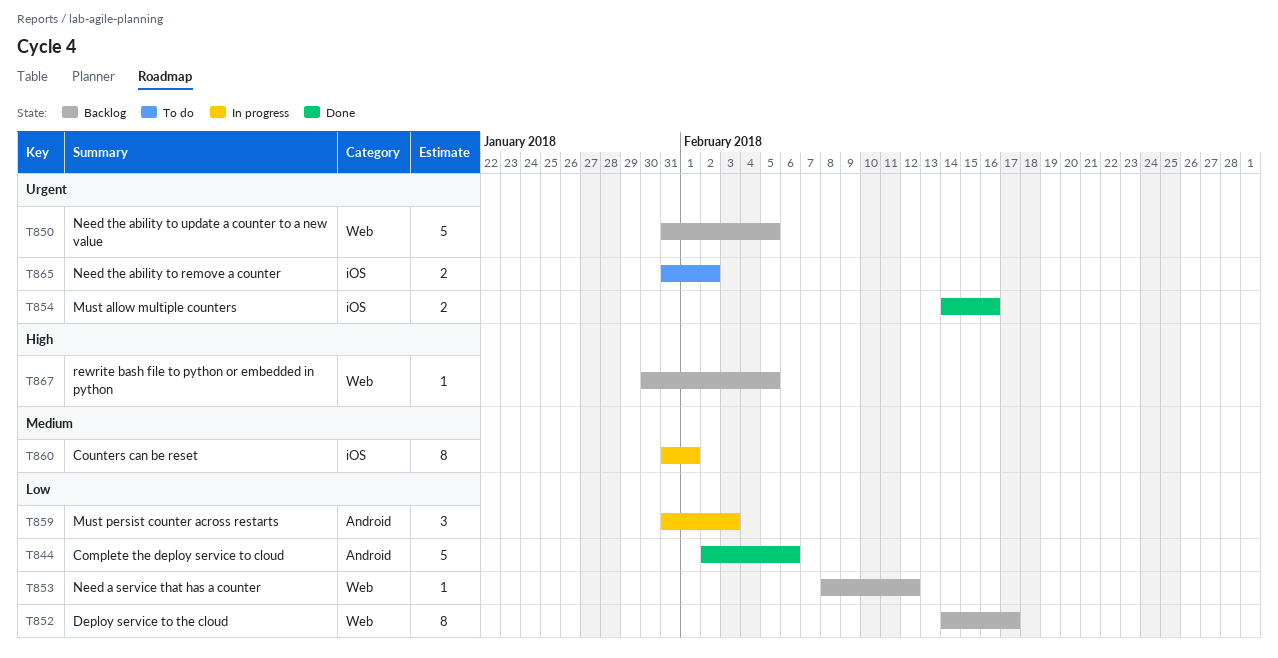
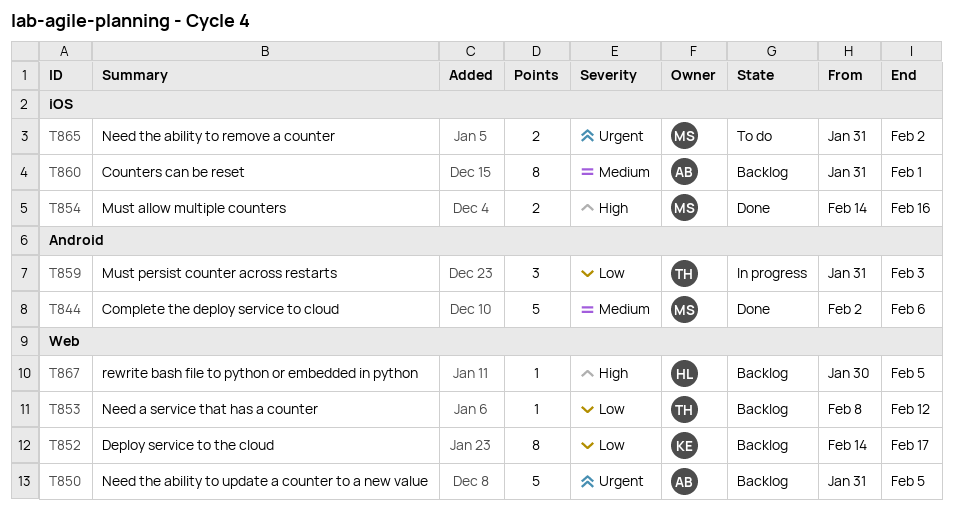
T844, priority: Low -> Medium
T854, priority: Urgent -> High
T860, status: In progress -> Backlog

